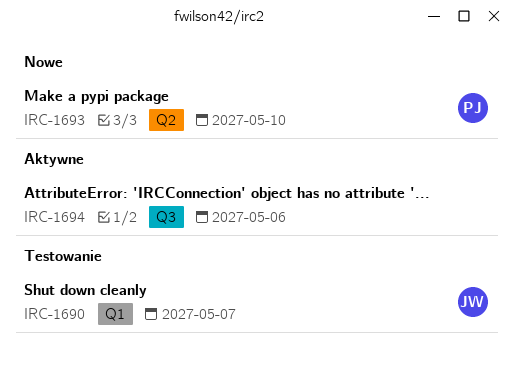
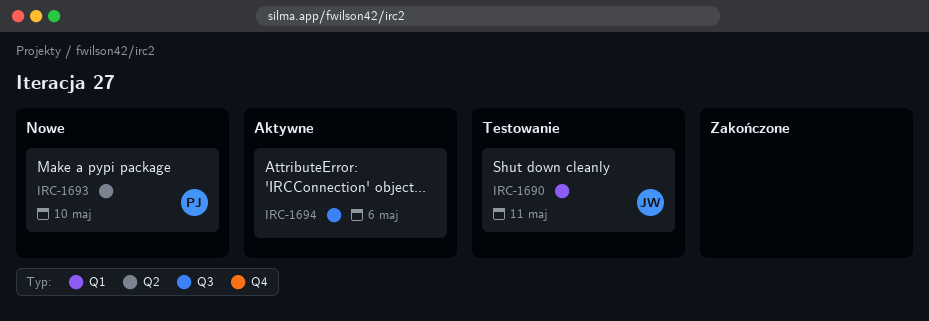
IRC-1690, due: May 7 -> May 11

